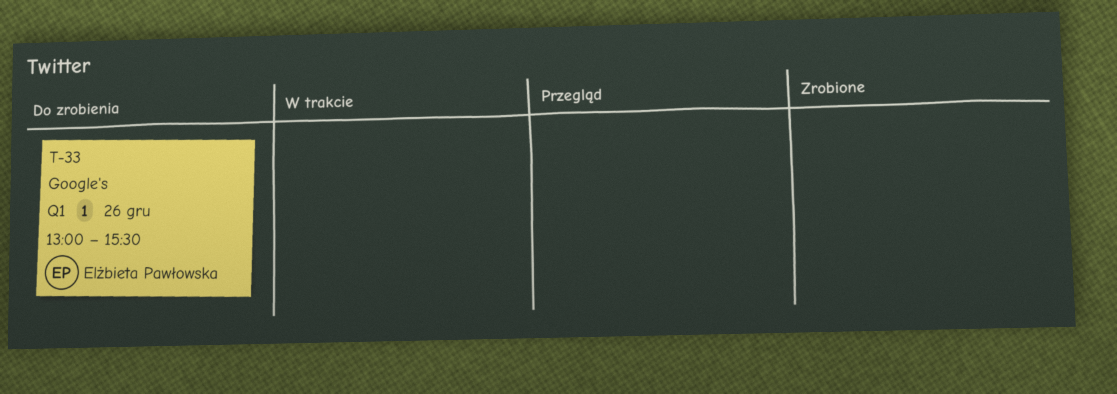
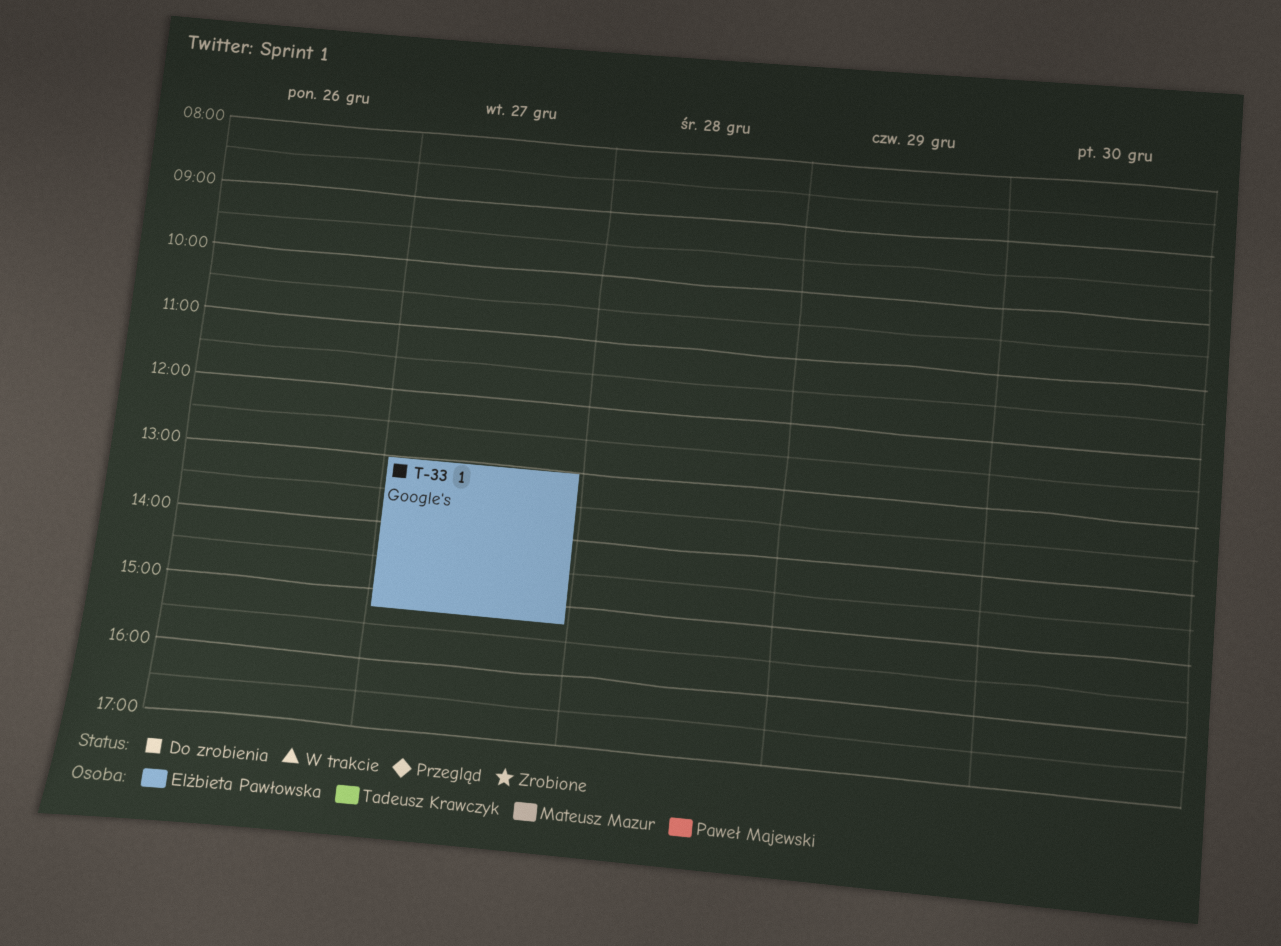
T-33, day: Dec 26 -> Dec 27
T-33, ends: 15:30 -> 15:15

